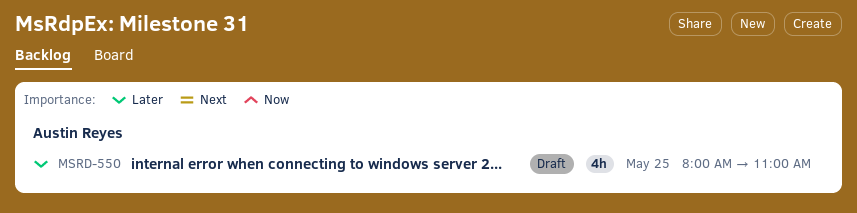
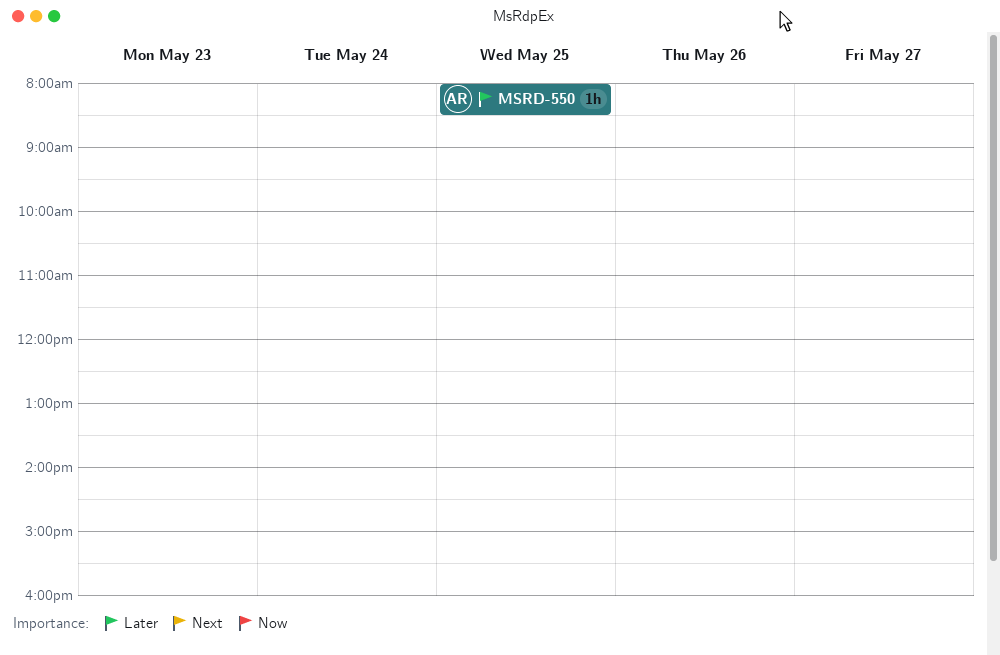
MSRD-550, estimate: 4h -> 1h
MSRD-550, ends: 11:00 -> 08:30

